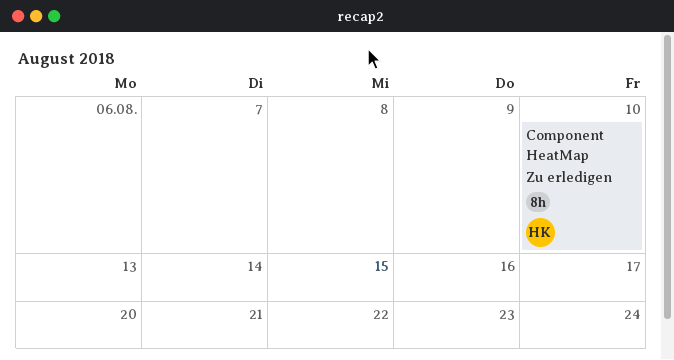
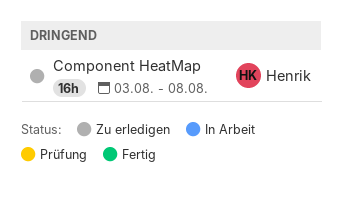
Component HeatMap, estimate: 8h -> 16h
Component HeatMap, due: Aug 10 -> Aug 8

